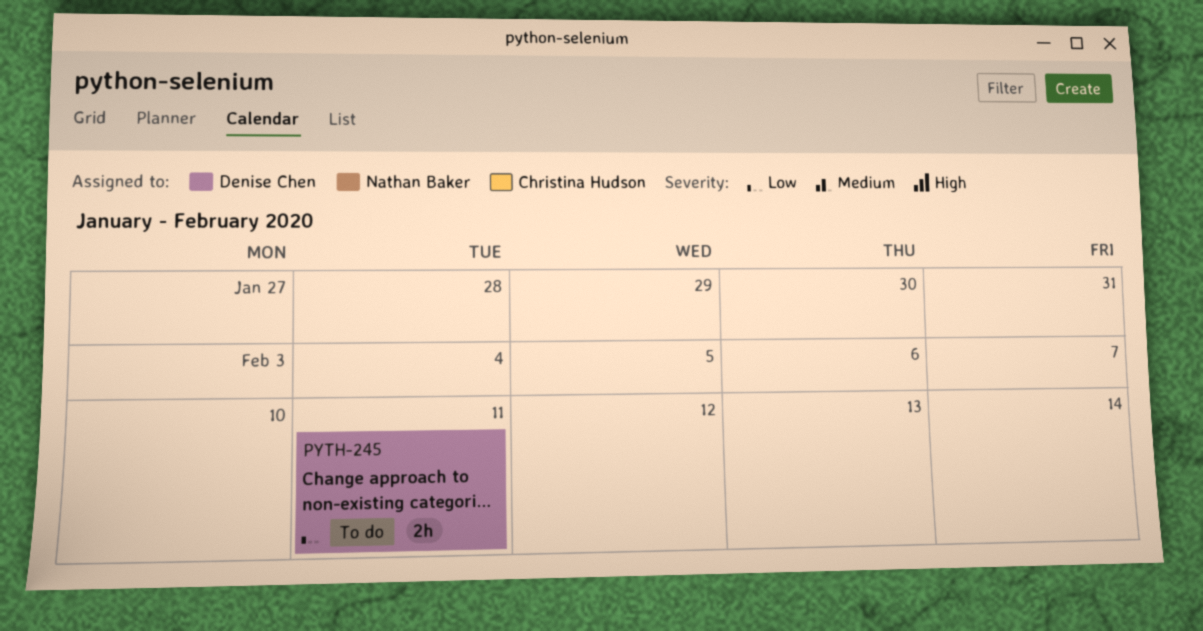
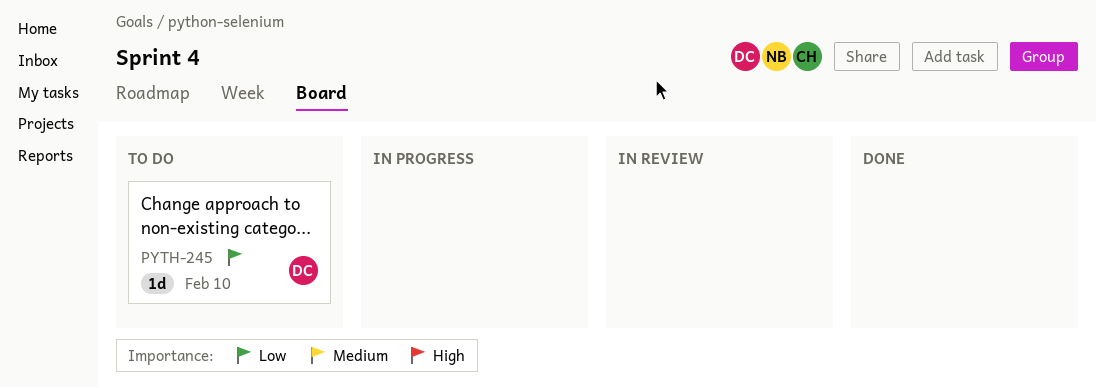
PYTH-245, estimate: 2h -> 1d
PYTH-245, due: Feb 11 -> Feb 10

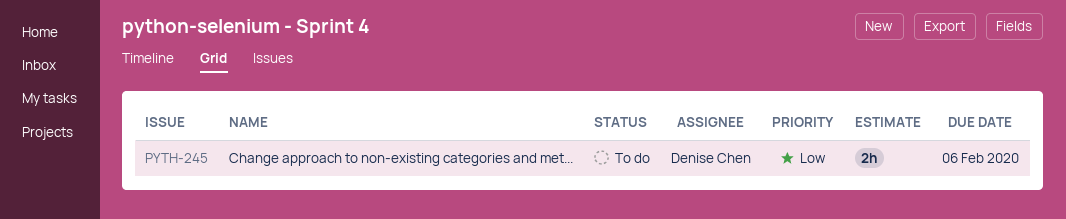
PYTH-245, estimate: 1d -> 2h
PYTH-245, due: Feb 10 -> Feb 6

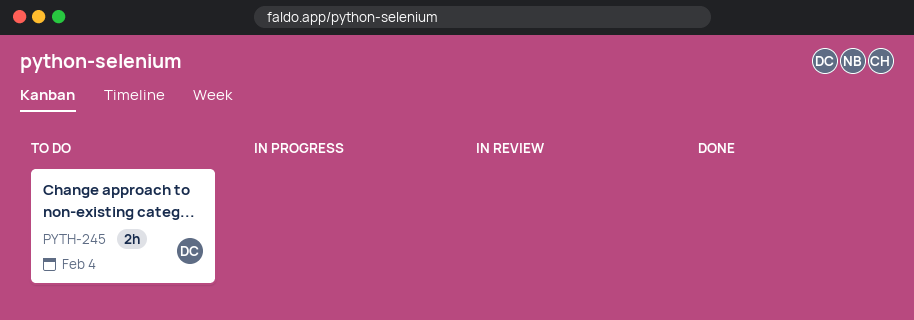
PYTH-245, due: Feb 6 -> Feb 4

